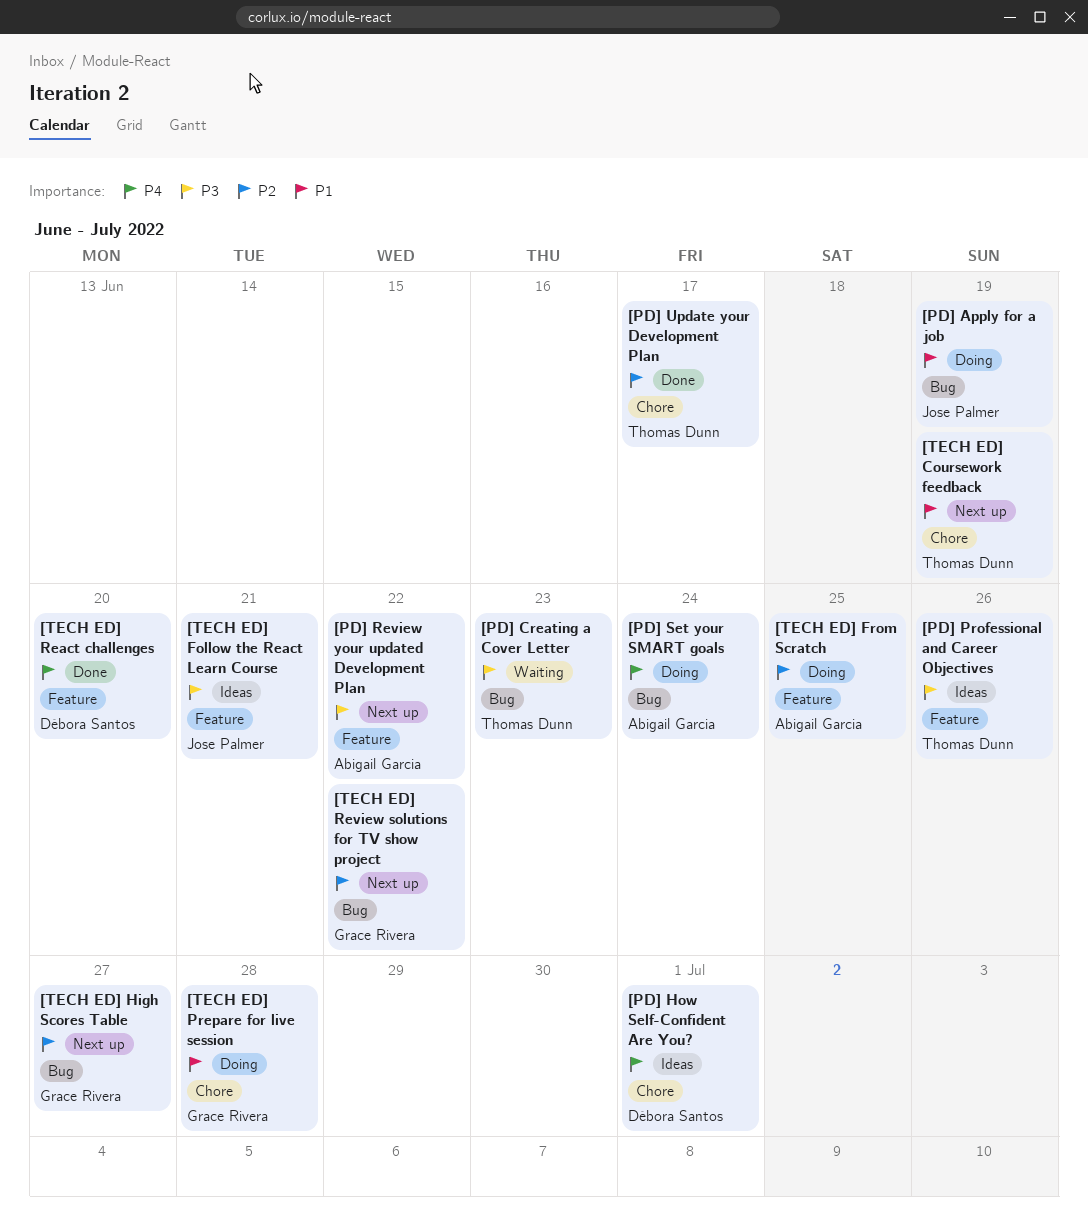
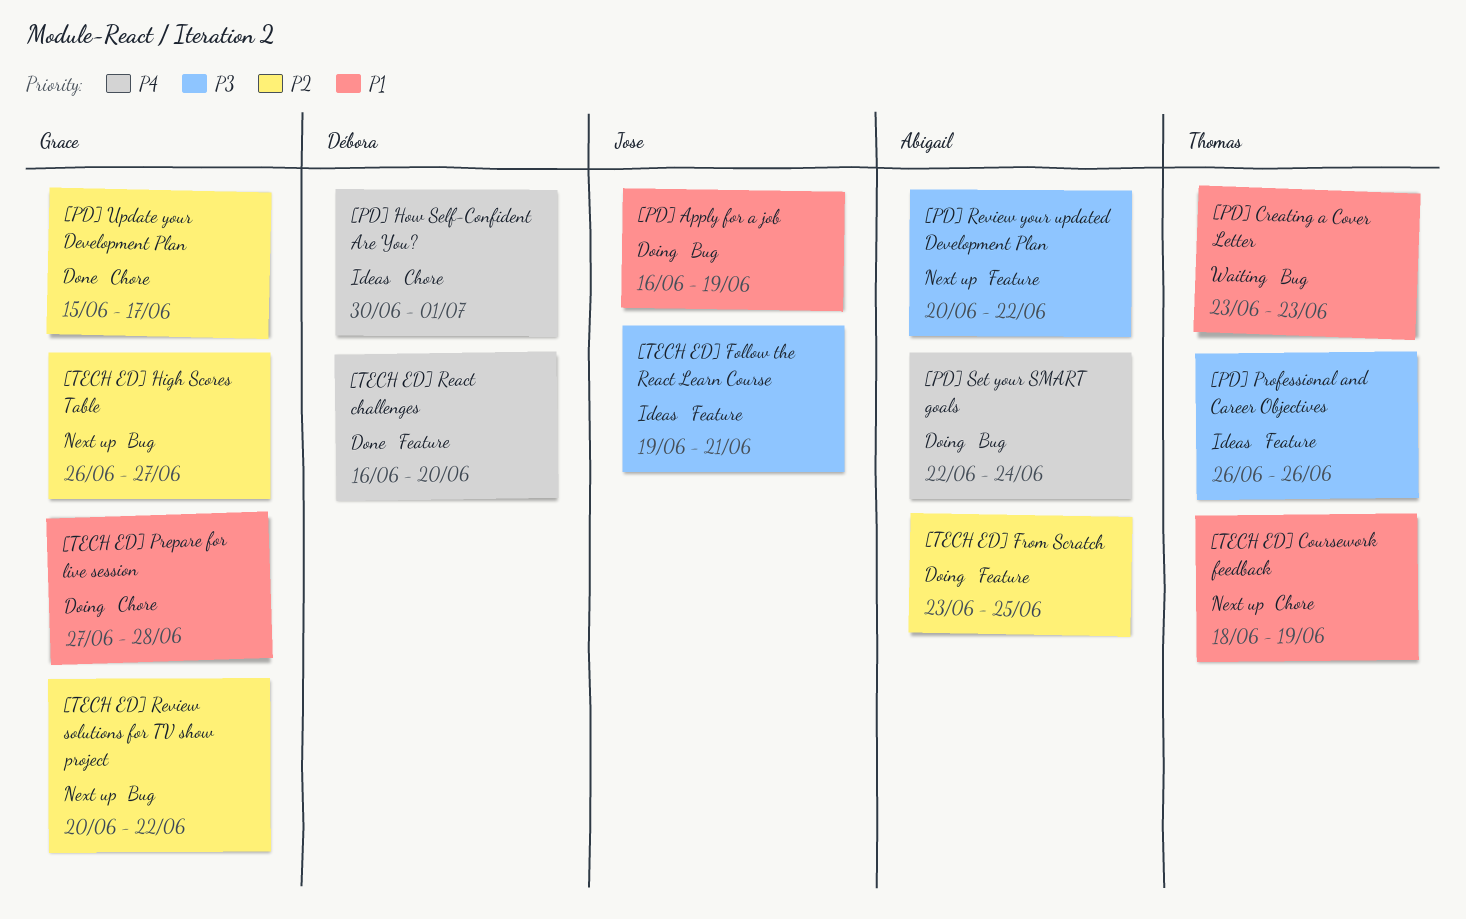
[PD] Creating a Cover Letter, priority: P3 -> P1
[PD] Update your Development Plan, owner: Thomas Dunn -> Grace Rivera

